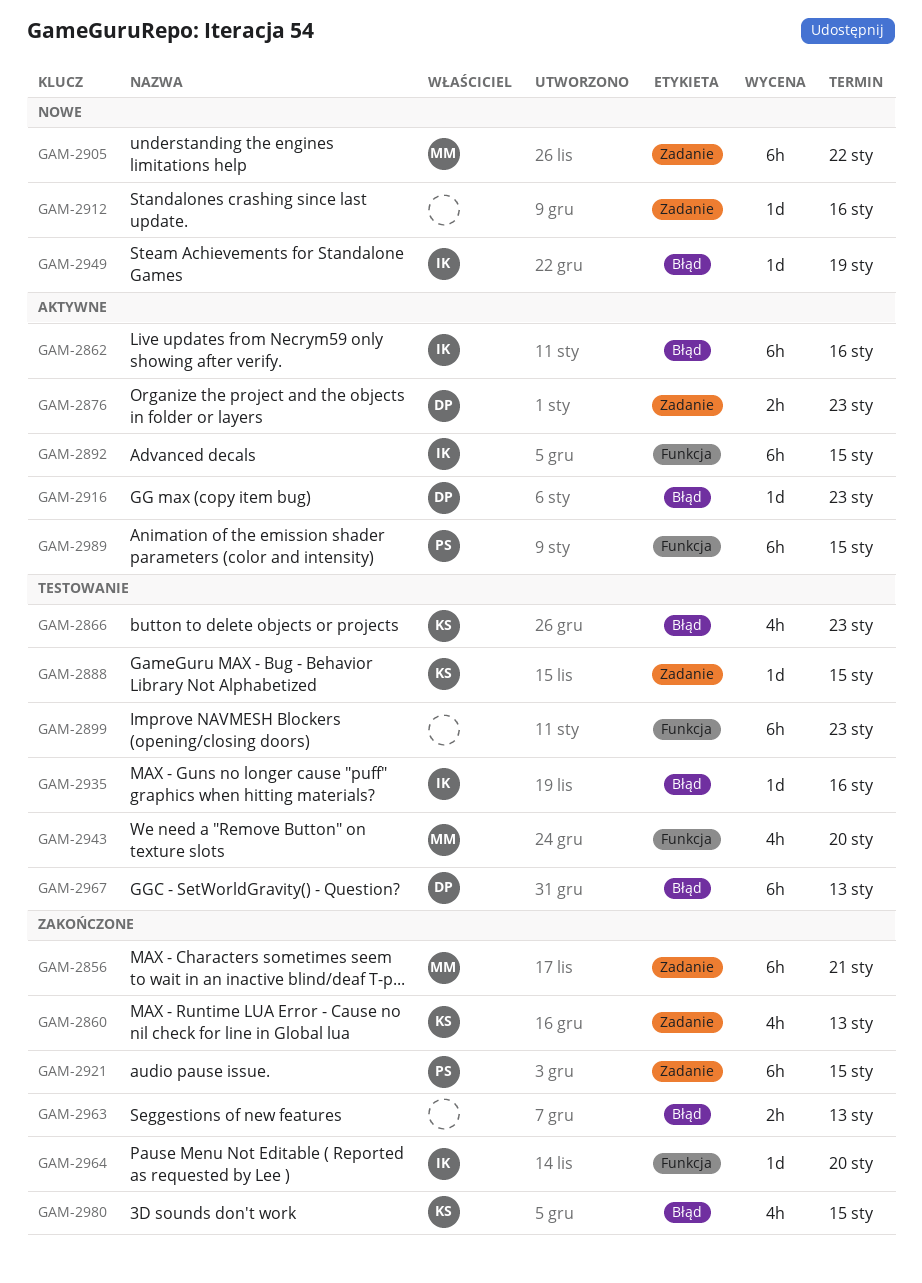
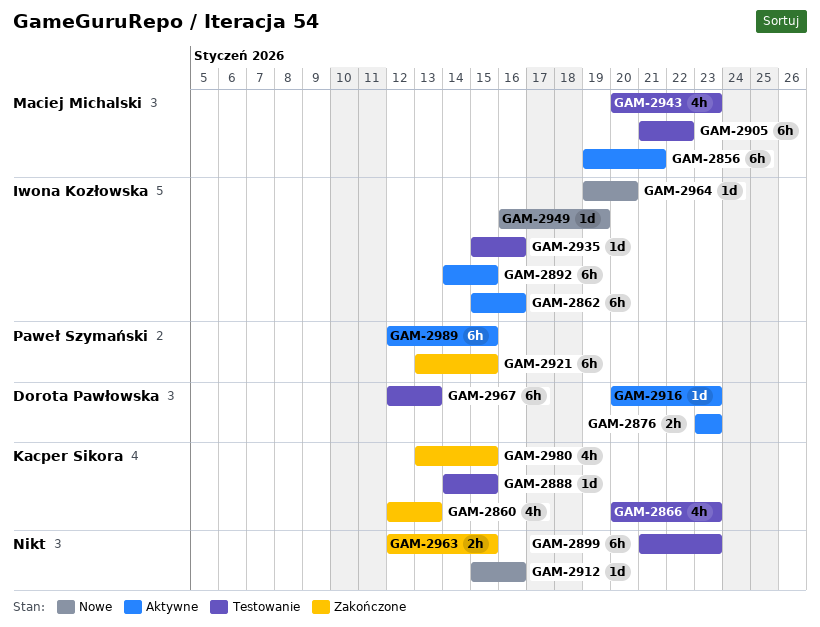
GAM-2856, status: Zakończone -> Aktywne
GAM-2905, status: Nowe -> Testowanie
GAM-2943, due: Jan 20 -> Jan 23
GAM-2963, due: Jan 13 -> Jan 15
GAM-2964, status: Zakończone -> Nowe

